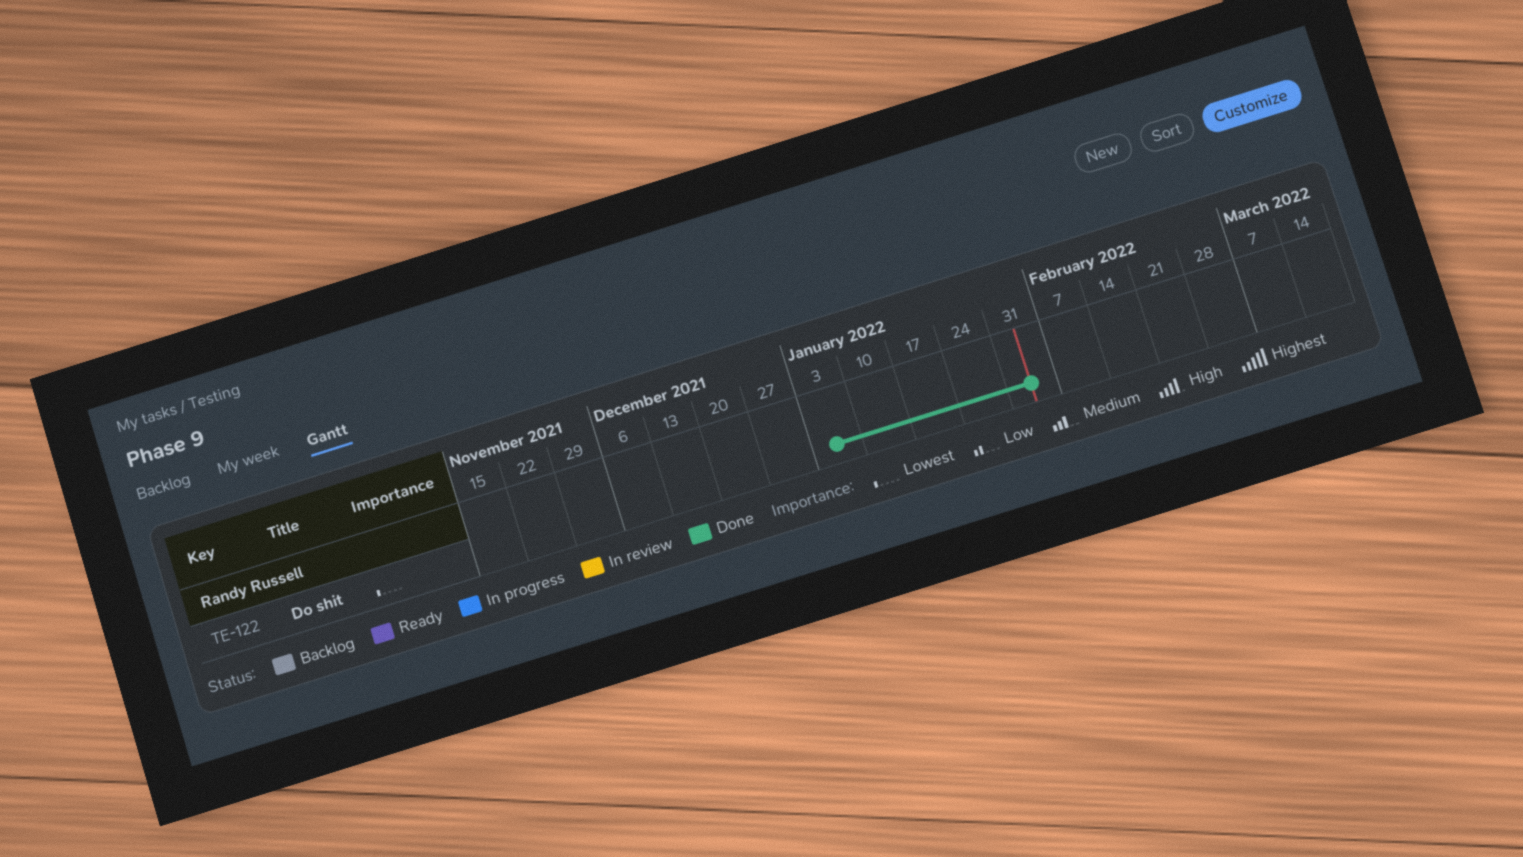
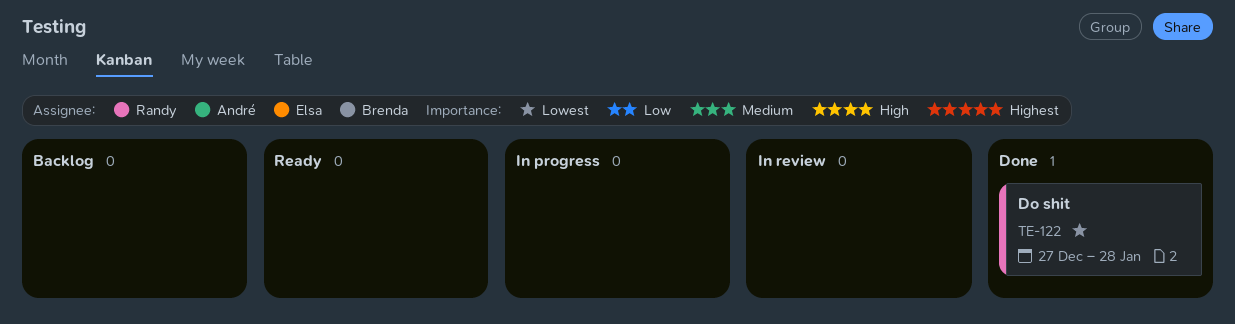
TE-122, start: Jan 3 -> Dec 27
TE-122, due: Feb 4 -> Jan 28

